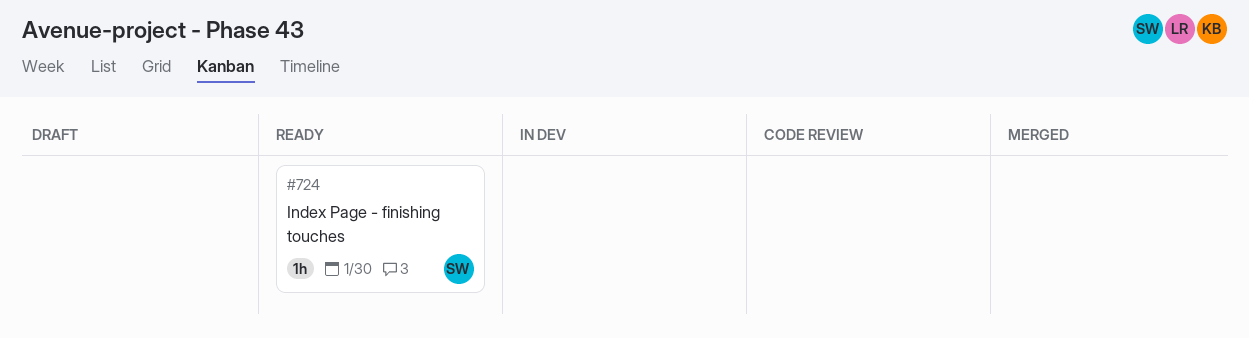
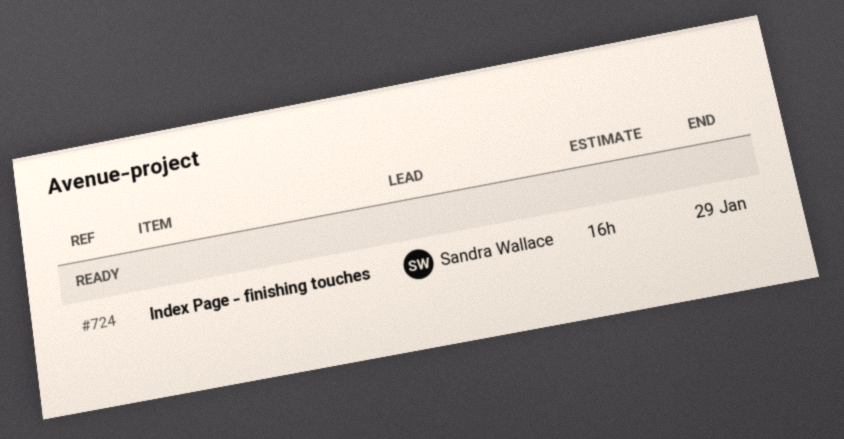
#724, estimate: 1h -> 16h
#724, due: Jan 30 -> Jan 29

